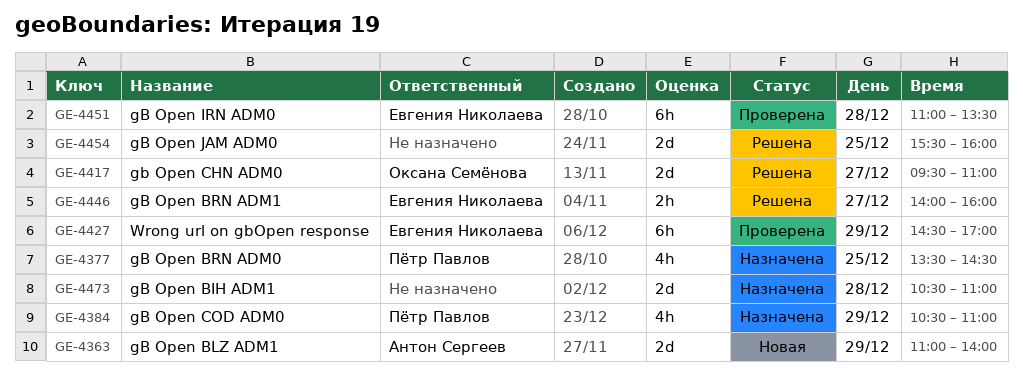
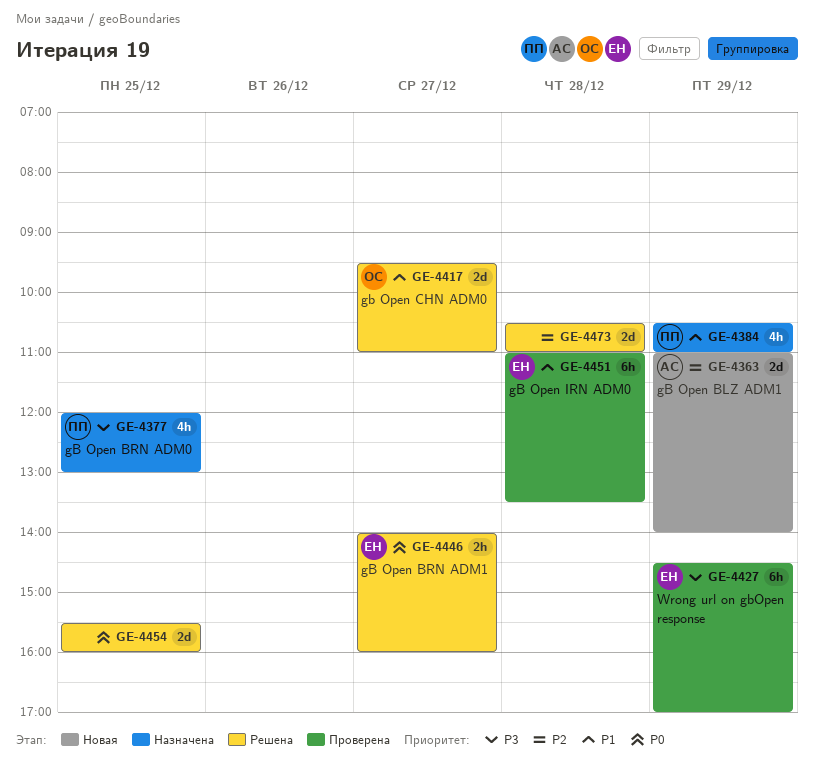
GE-4377, begins: 13:30 -> 12:00
GE-4377, ends: 14:30 -> 13:00
GE-4473, status: Назначена -> Решена

